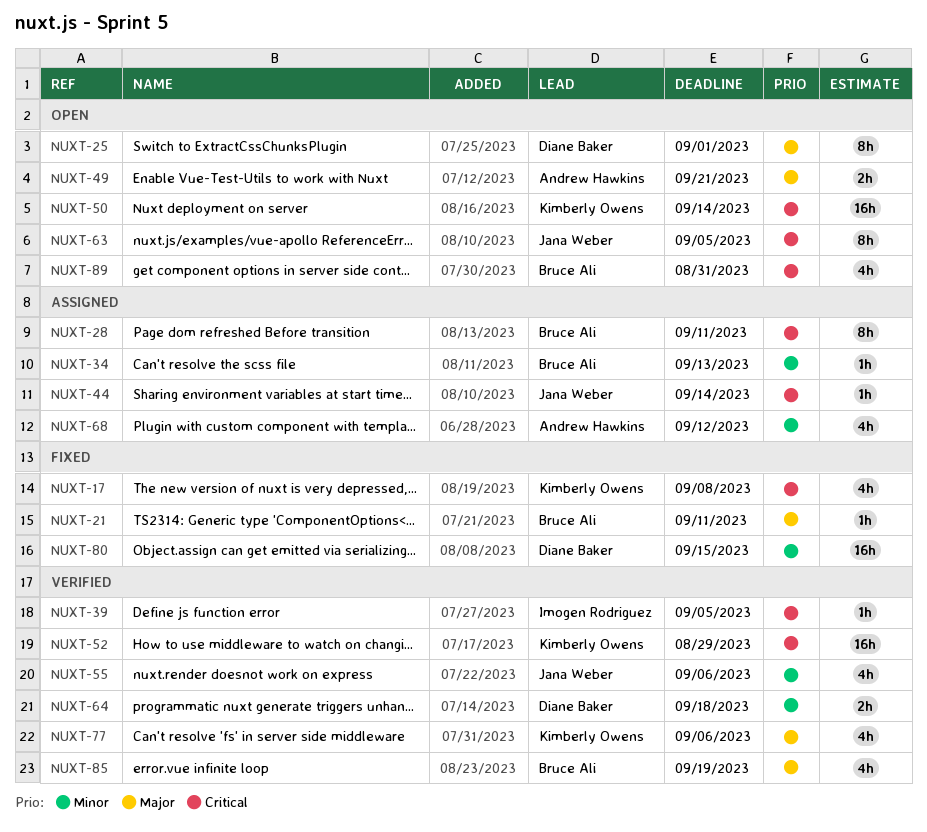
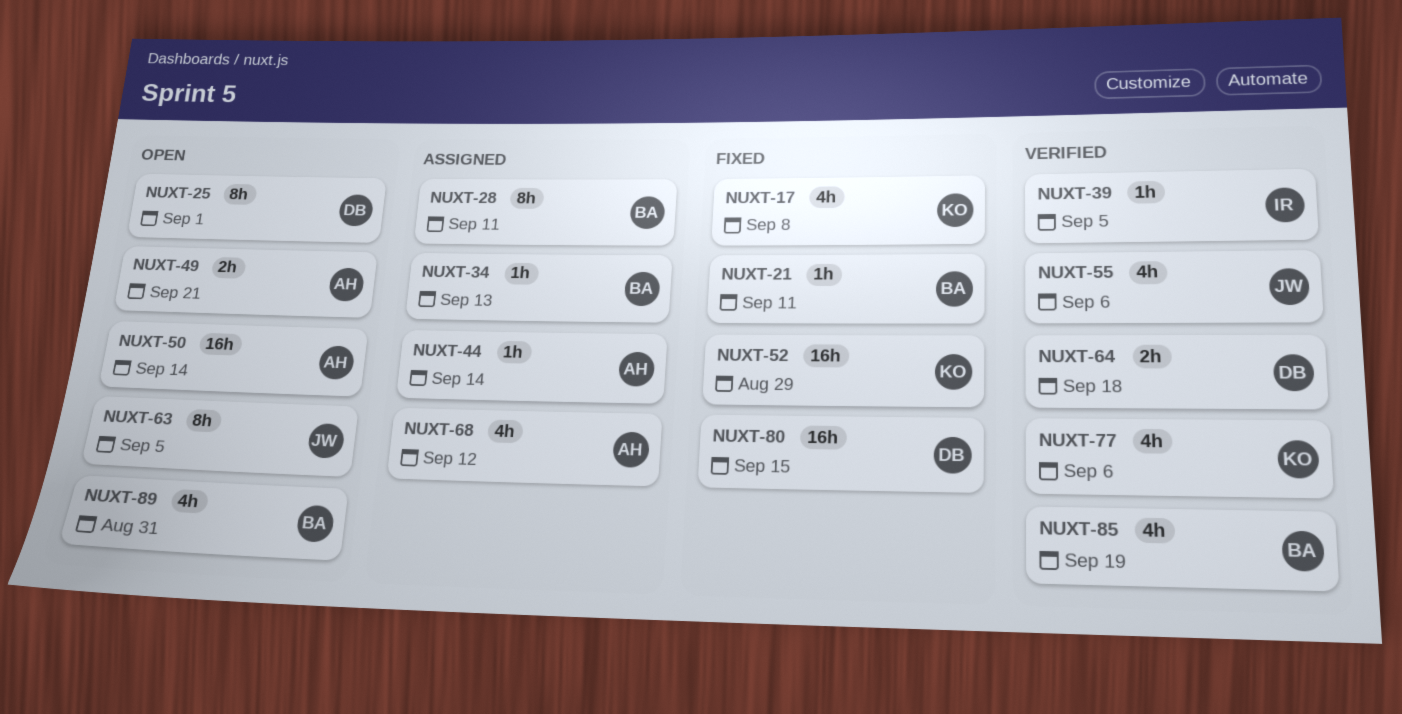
NUXT-44, owner: Jana Weber -> Andrew Hawkins
NUXT-50, owner: Kimberly Owens -> Andrew Hawkins
NUXT-52, status: Verified -> Fixed

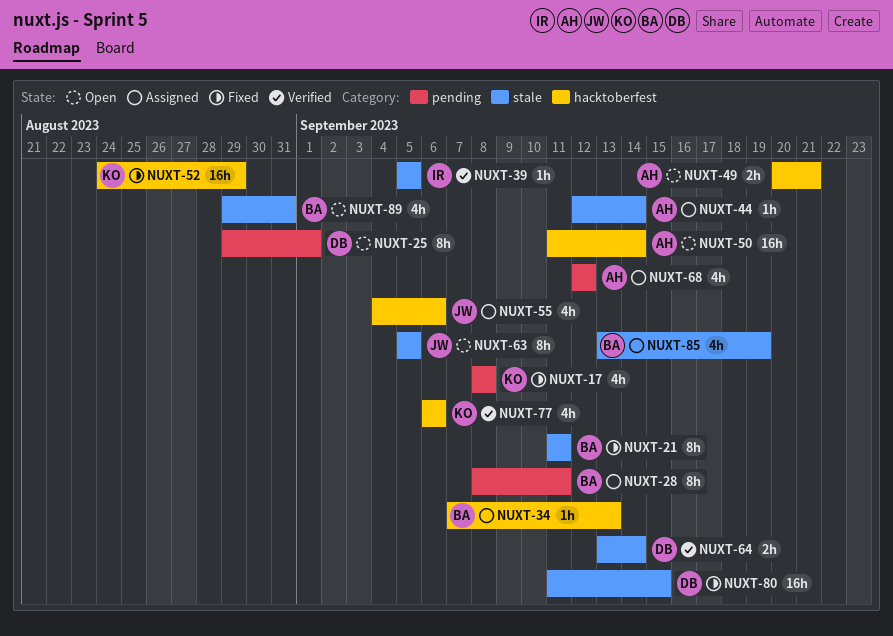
NUXT-21, estimate: 1h -> 8h
NUXT-55, status: Verified -> Assigned
NUXT-64, due: Sep 18 -> Sep 14
NUXT-85, status: Verified -> Assigned

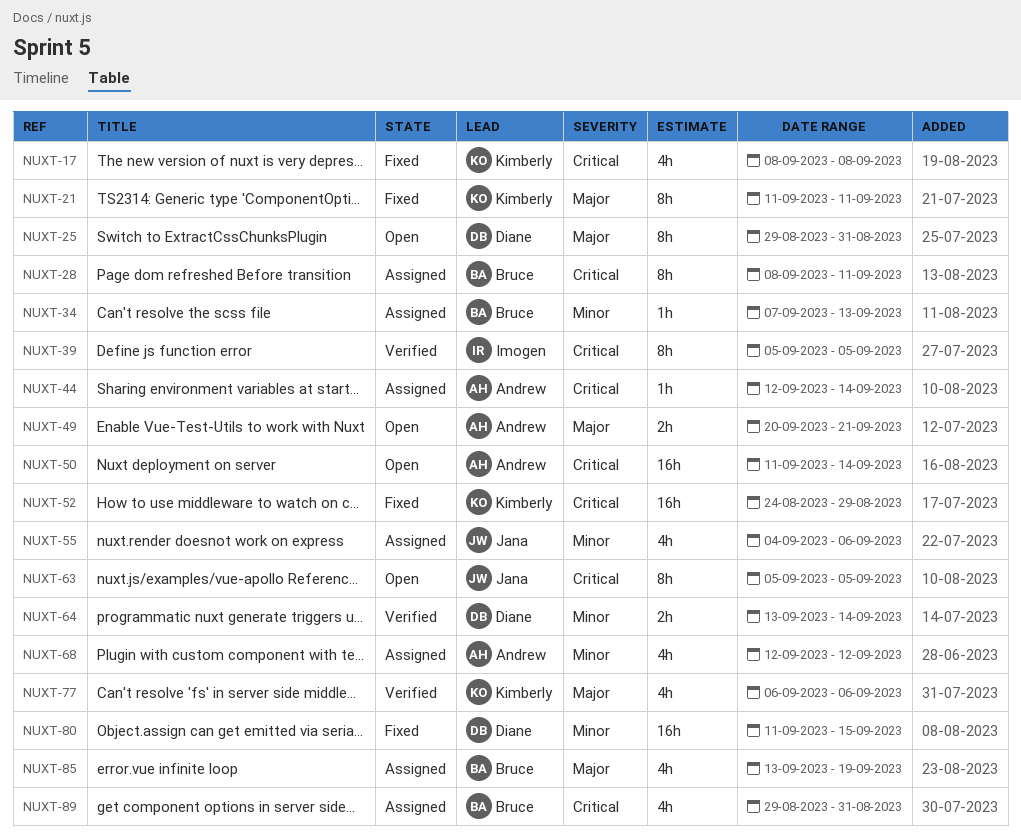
NUXT-21, owner: Bruce -> Kimberly
NUXT-25, due: Sep 1 -> Aug 31
NUXT-39, estimate: 1h -> 8h
NUXT-89, status: Open -> Assigned

